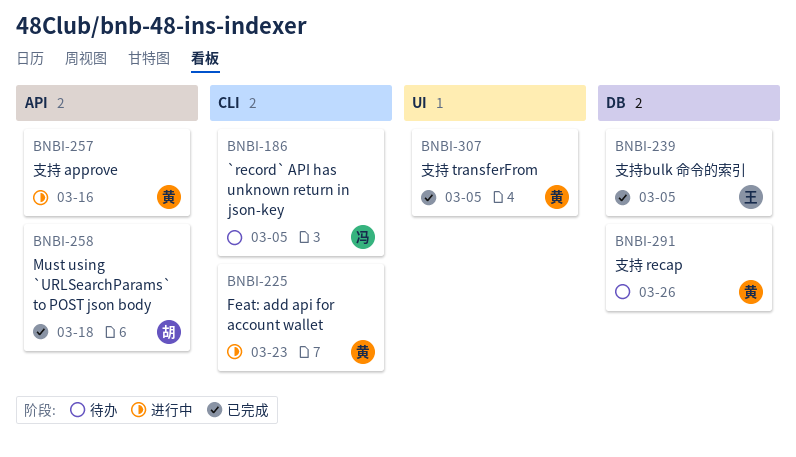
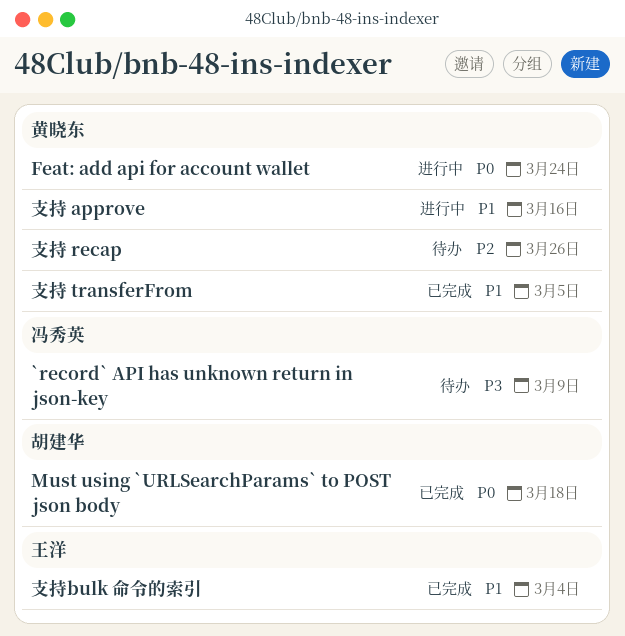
`record` API has unknown return in json-key, due: Mar 5 -> Mar 9
Feat: add api for account wallet, due: Mar 23 -> Mar 24
支持bulk 命令的索引, due: Mar 5 -> Mar 4

